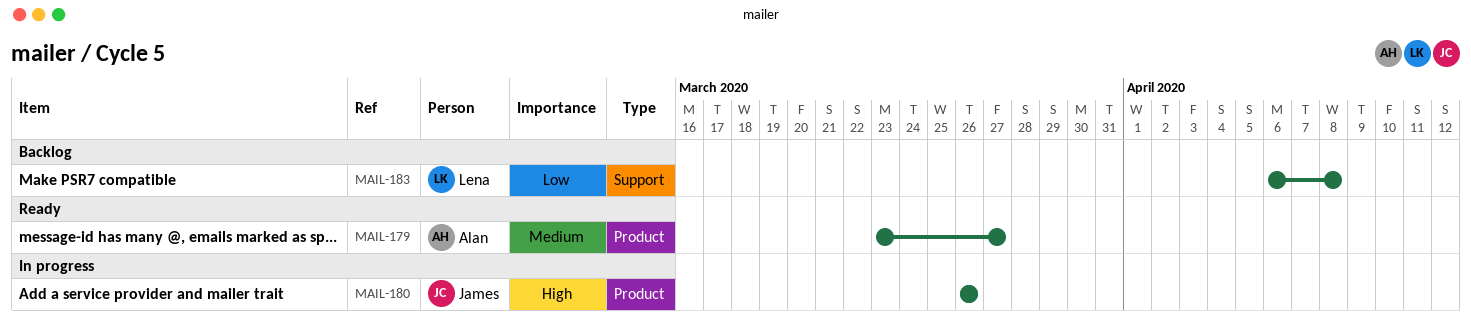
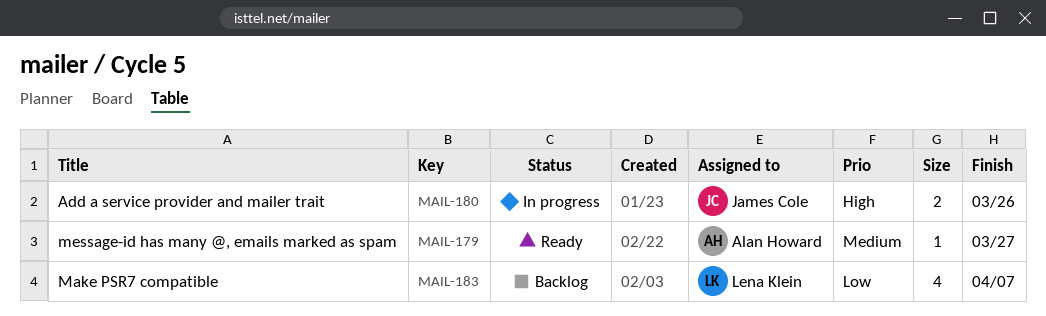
MAIL-183, due: Apr 8 -> Apr 7

